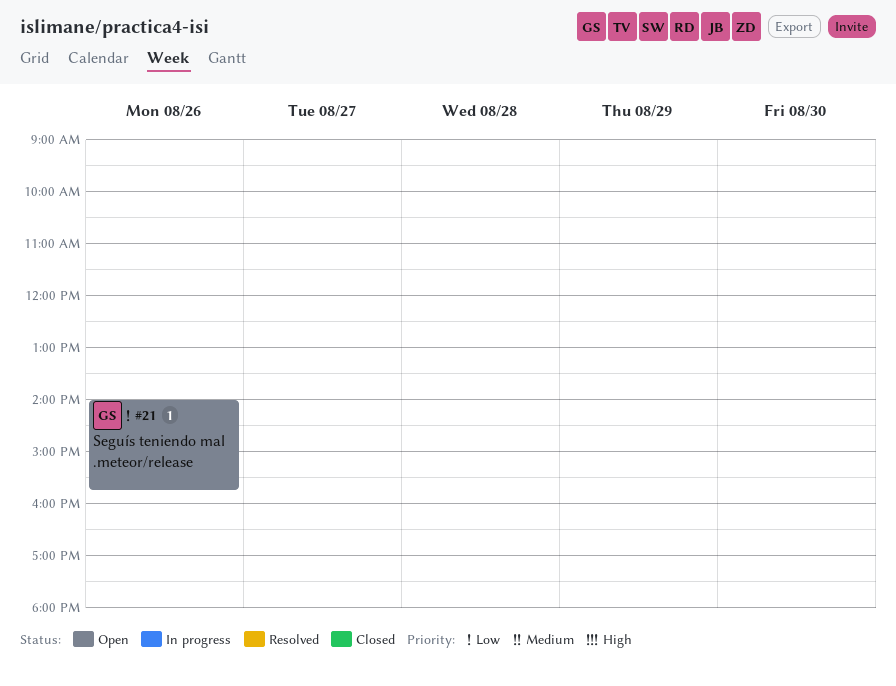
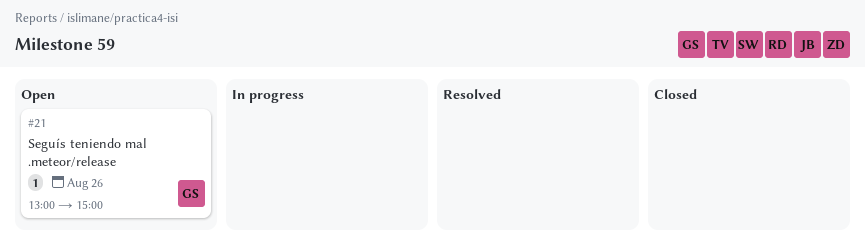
#21, begins: 14:00 -> 13:00
#21, ends: 15:45 -> 15:00

